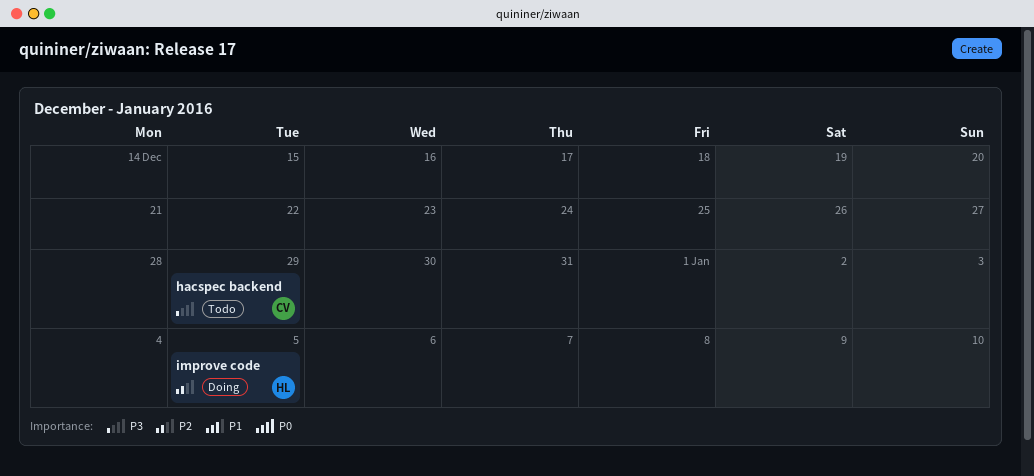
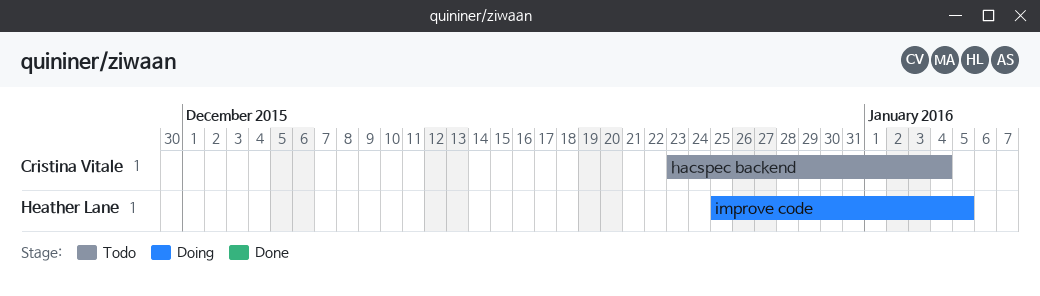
hacspec backend, due: Dec 29 -> Jan 4

